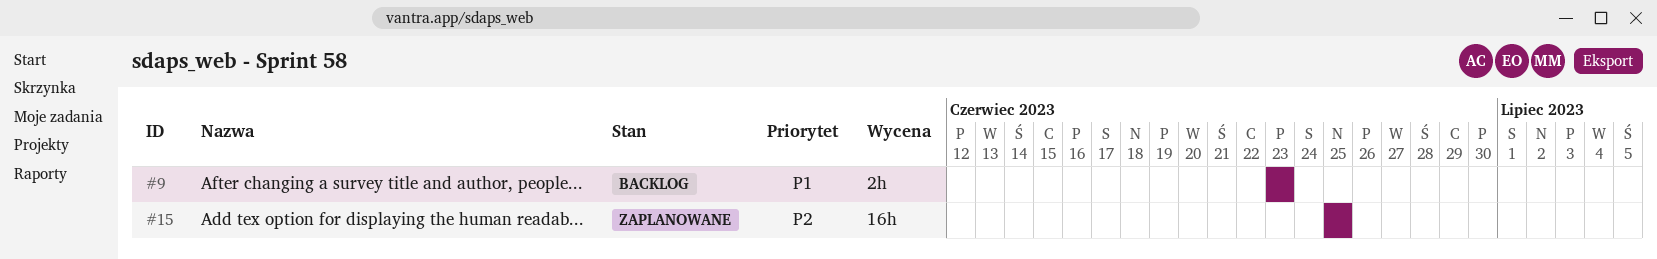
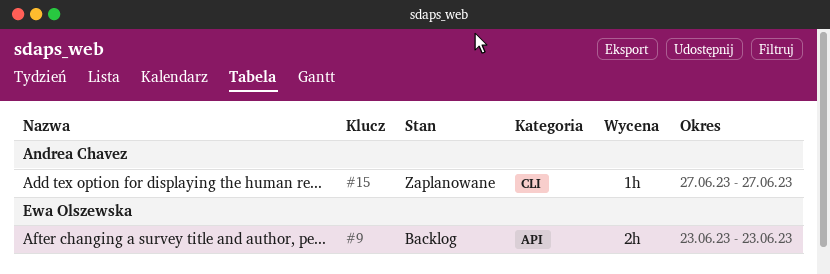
#15, estimate: 16h -> 1h
#15, start: Jun 25 -> Jun 27
#15, due: Jun 25 -> Jun 27

